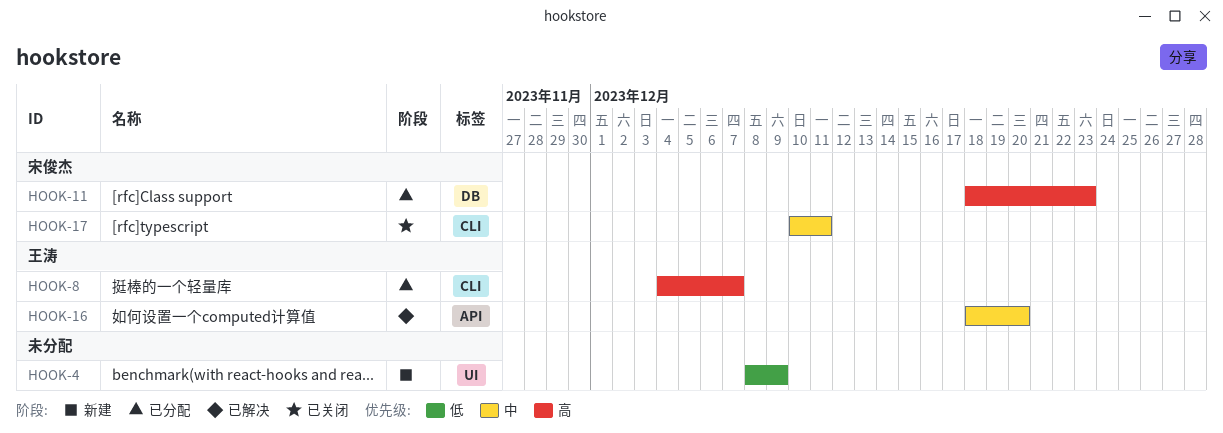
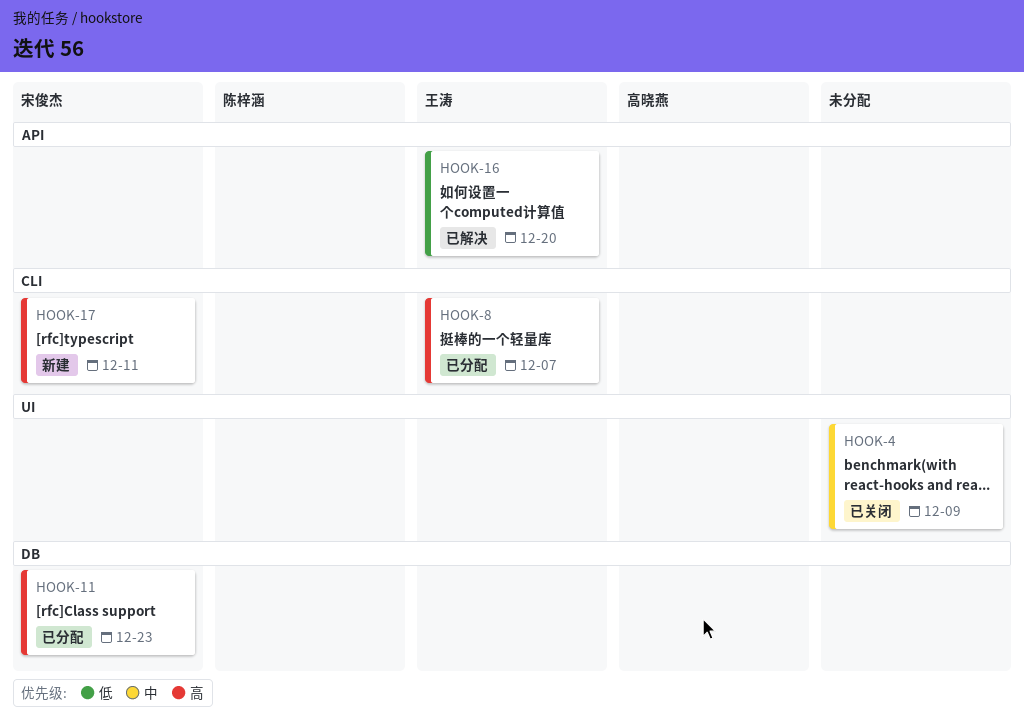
HOOK-4, status: 新建 -> 已关闭
HOOK-4, priority: 低 -> 中
HOOK-16, priority: 中 -> 低
HOOK-17, status: 已关闭 -> 新建
HOOK-17, priority: 中 -> 高

